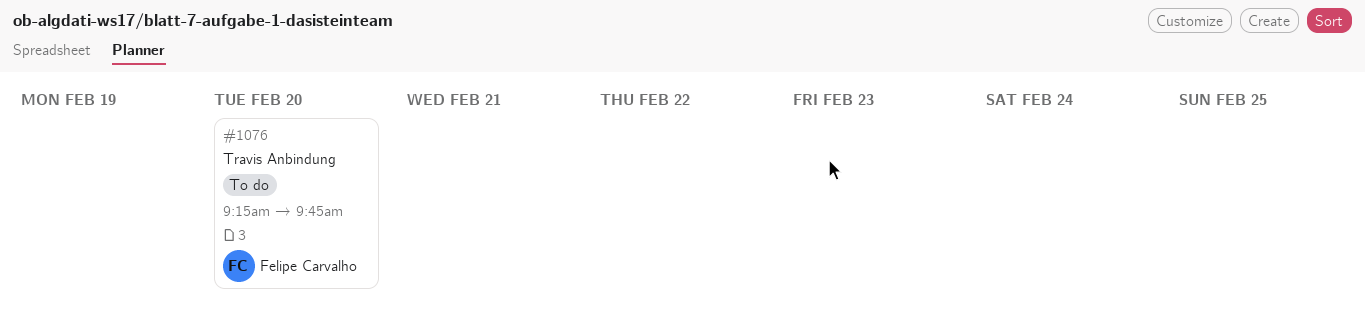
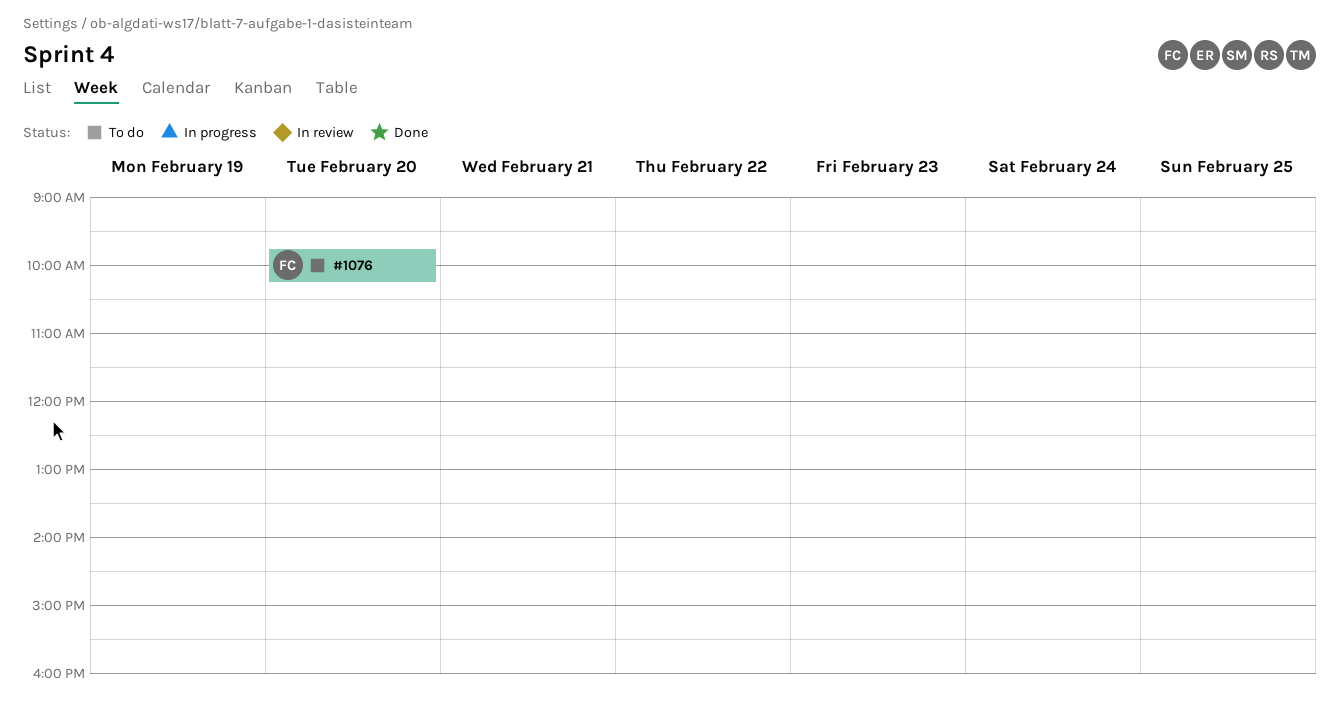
#1076, begins: 09:15 -> 09:45
#1076, ends: 09:45 -> 10:15

